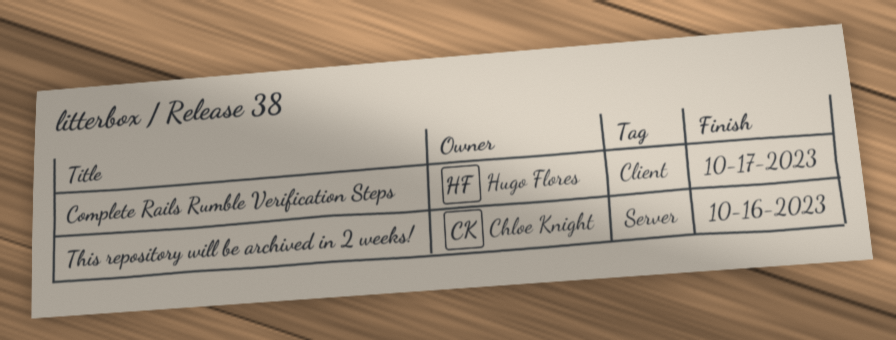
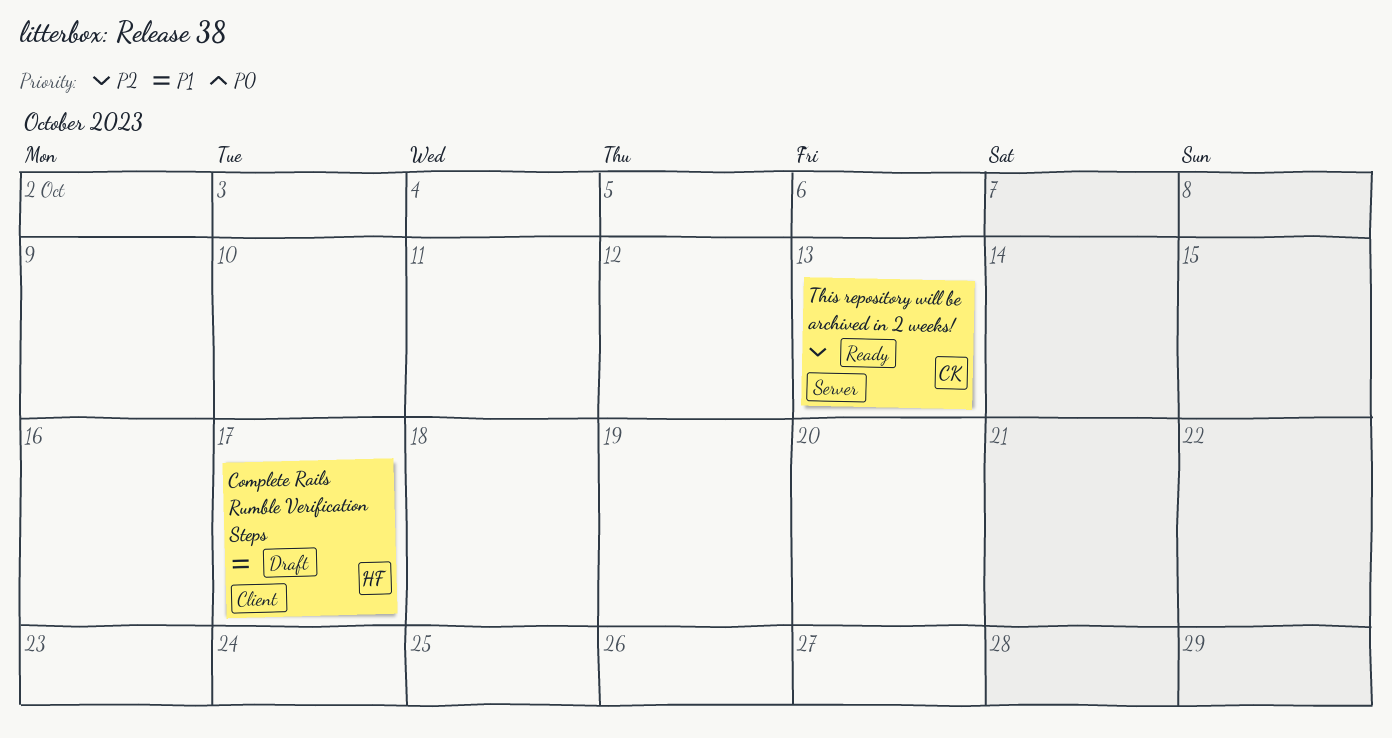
This repository will be archived in 2 weeks!, due: Oct 16 -> Oct 13

